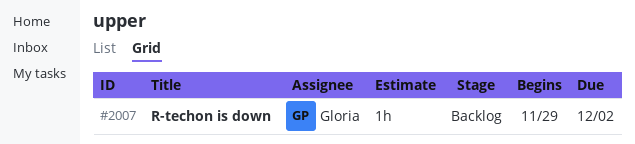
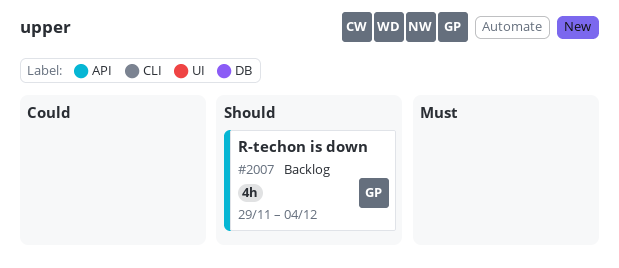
#2007, estimate: 1h -> 4h
#2007, due: Dec 2 -> Dec 4

